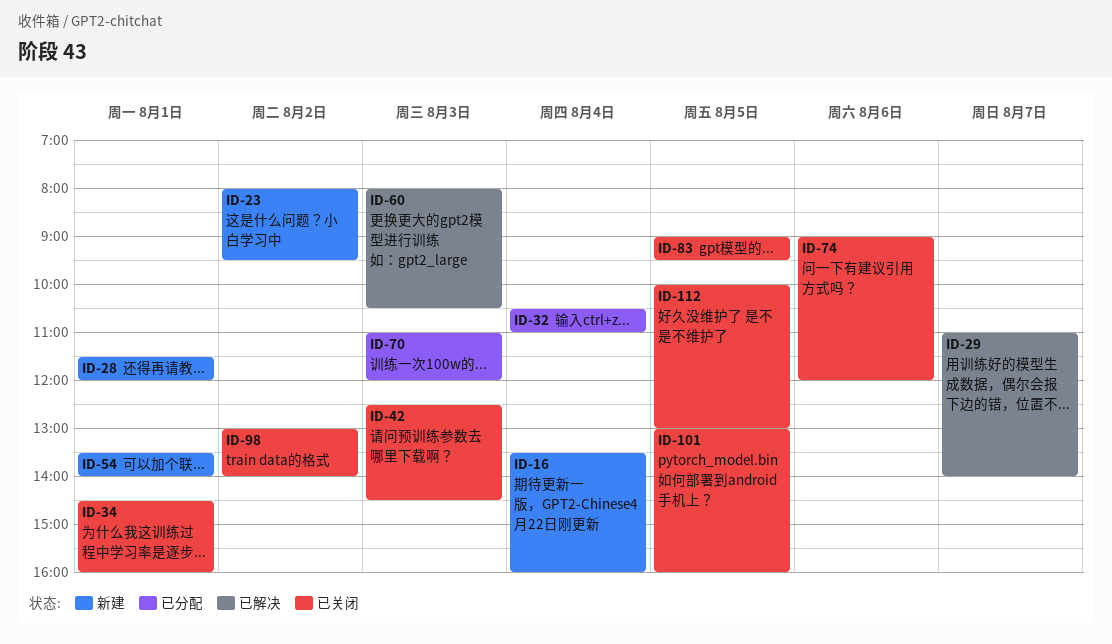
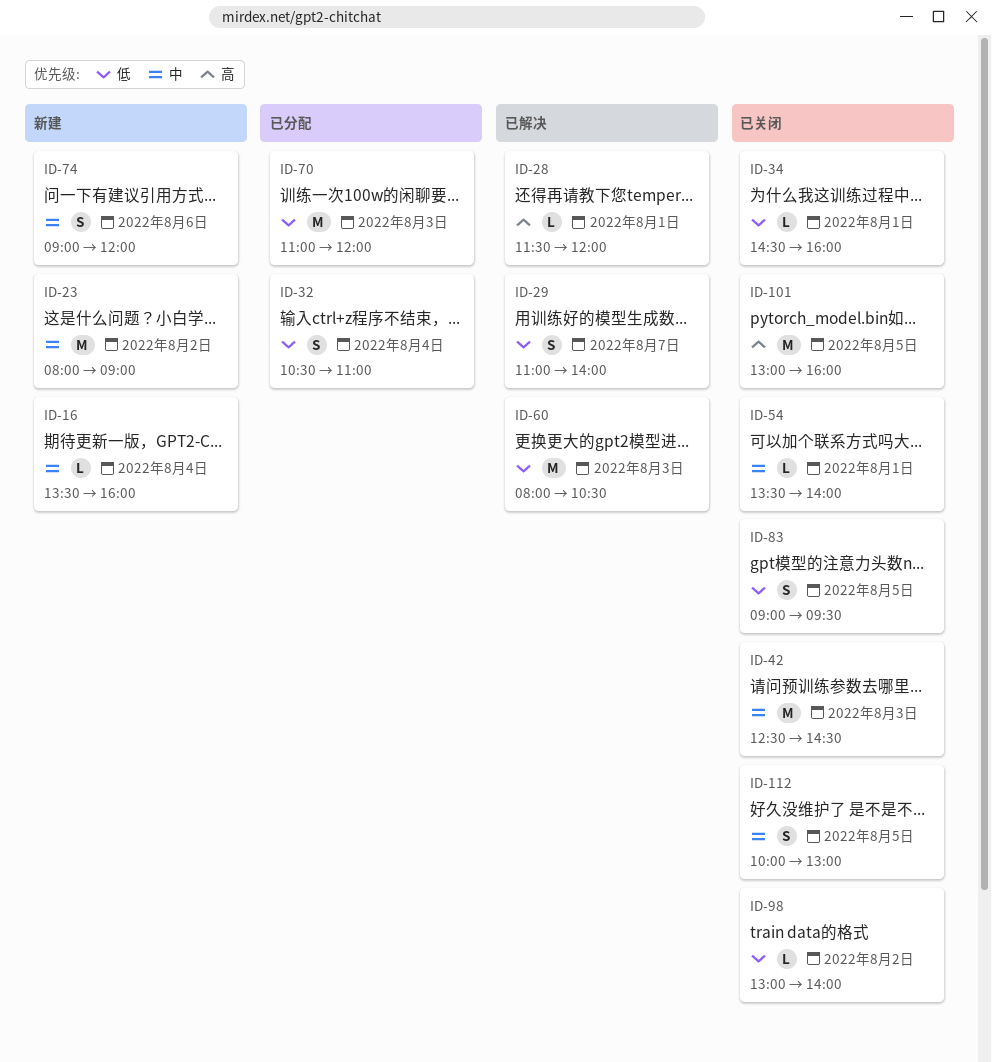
ID-23, ends: 09:30 -> 09:00
ID-28, status: 新建 -> 已解决
ID-54, status: 新建 -> 已关闭
ID-74, status: 已关闭 -> 新建

